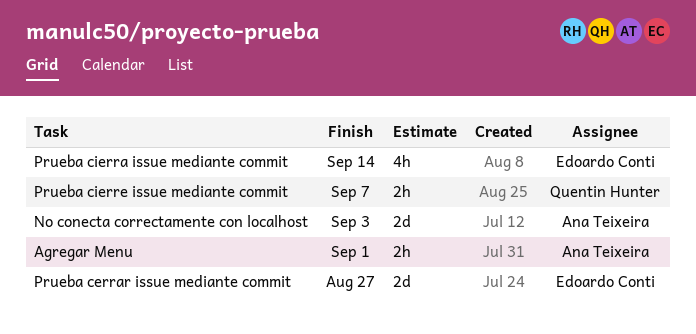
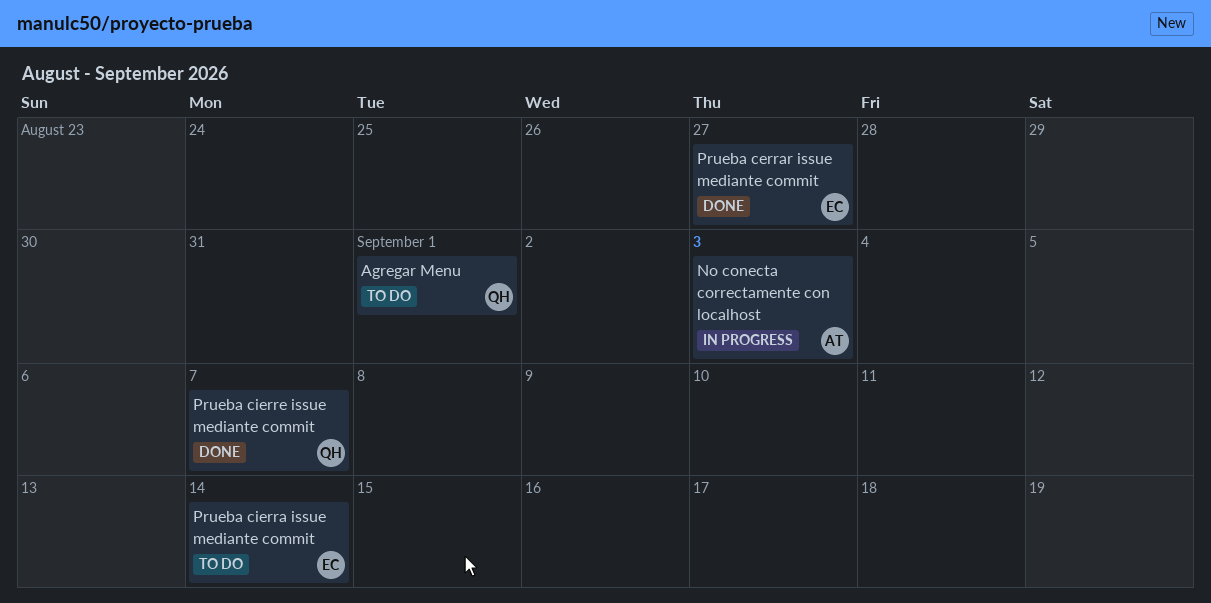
Agregar Menu, owner: Ana Teixeira -> Quentin Hunter

